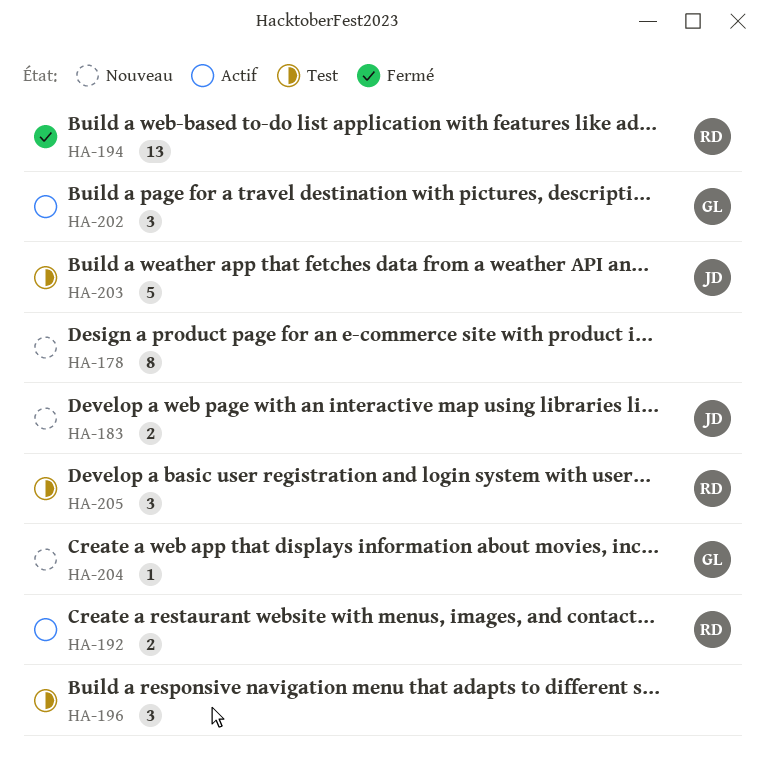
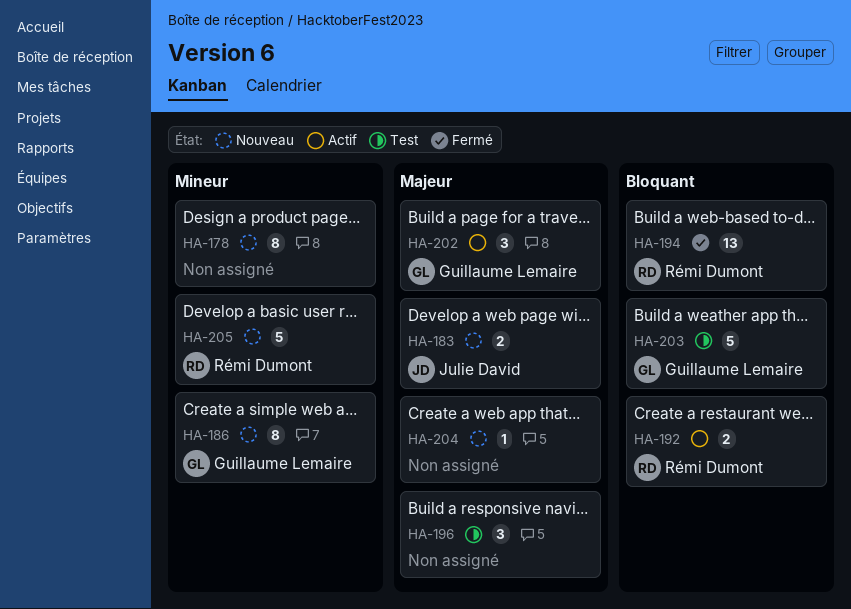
HA-186: none -> present
HA-203, owner: Julie David -> Guillaume Lemaire
HA-204, owner: Guillaume Lemaire -> none
HA-205, status: Test -> Nouveau
HA-205, estimate: 3 -> 5

